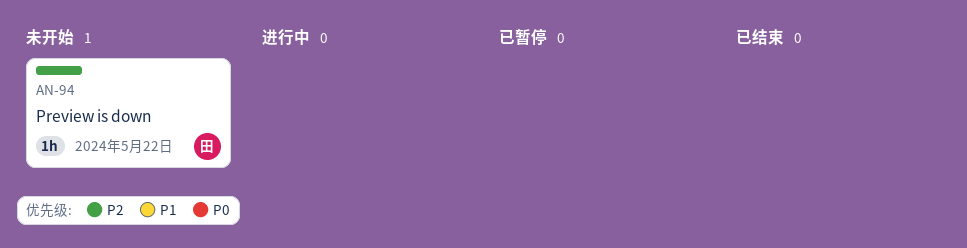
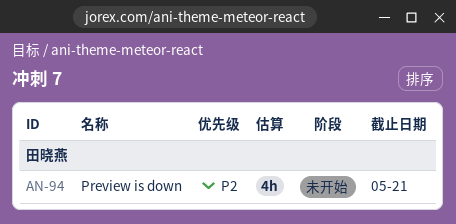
AN-94, estimate: 1h -> 4h
AN-94, due: May 22 -> May 21

